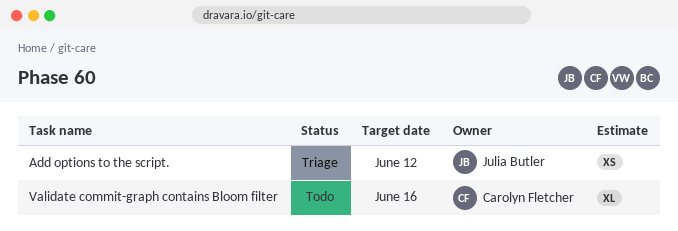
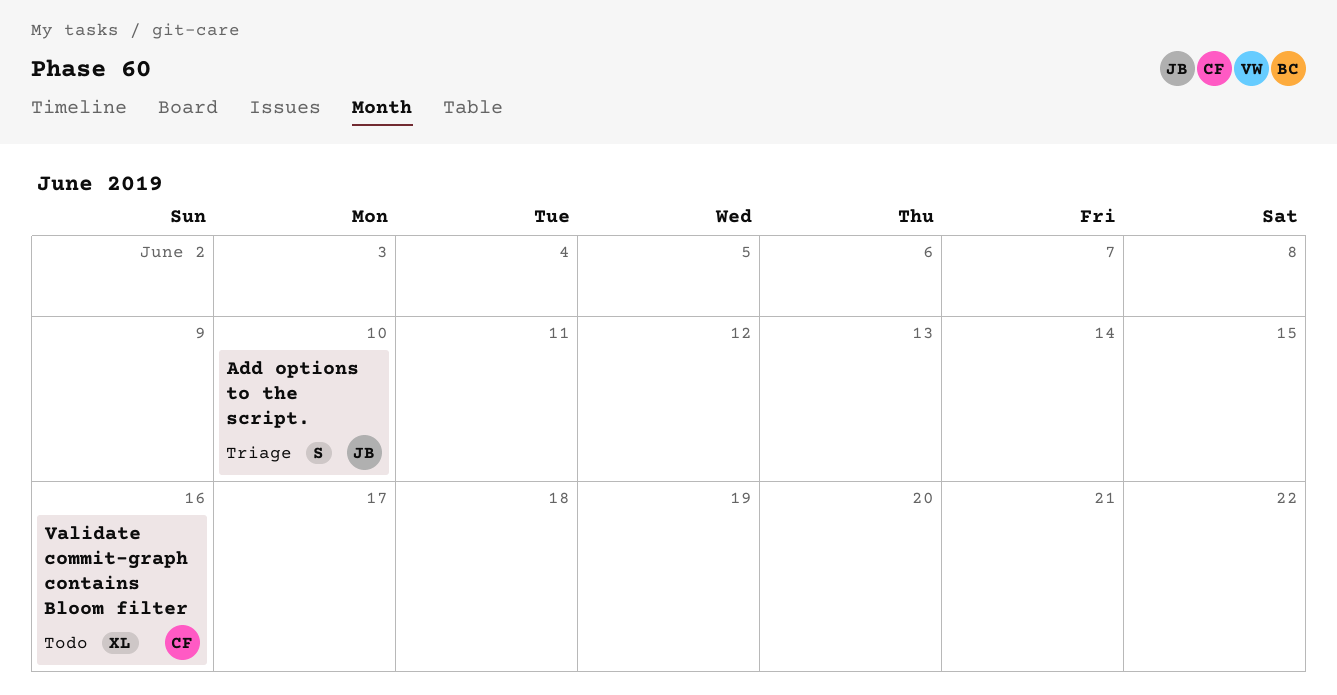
Add options to the script., estimate: XS -> S
Add options to the script., due: Jun 12 -> Jun 10

